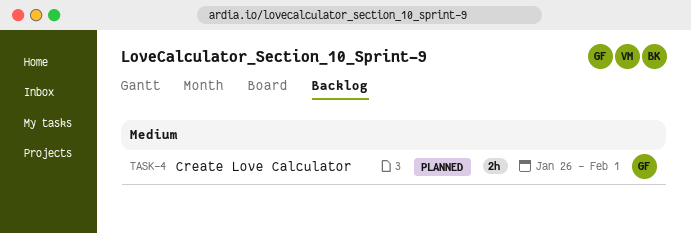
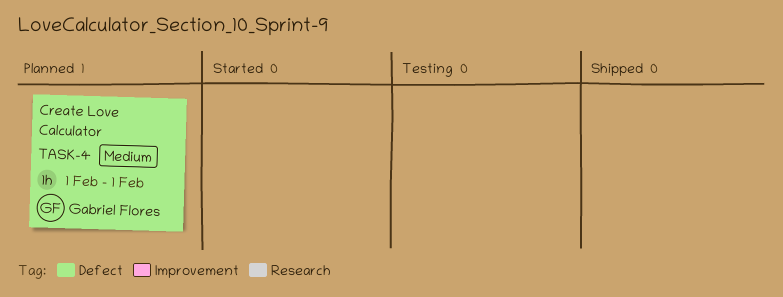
TASK-4, estimate: 2h -> 1h
TASK-4, start: Jan 26 -> Feb 1

